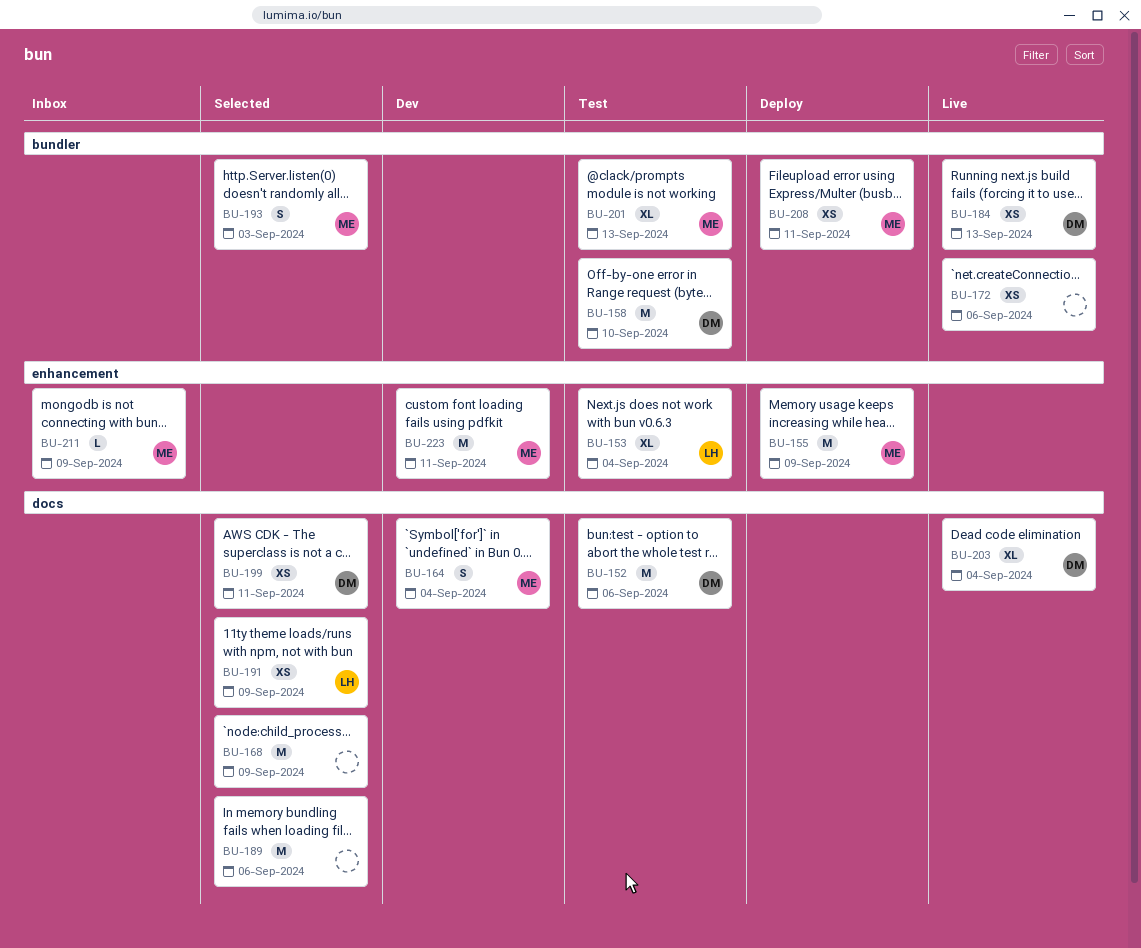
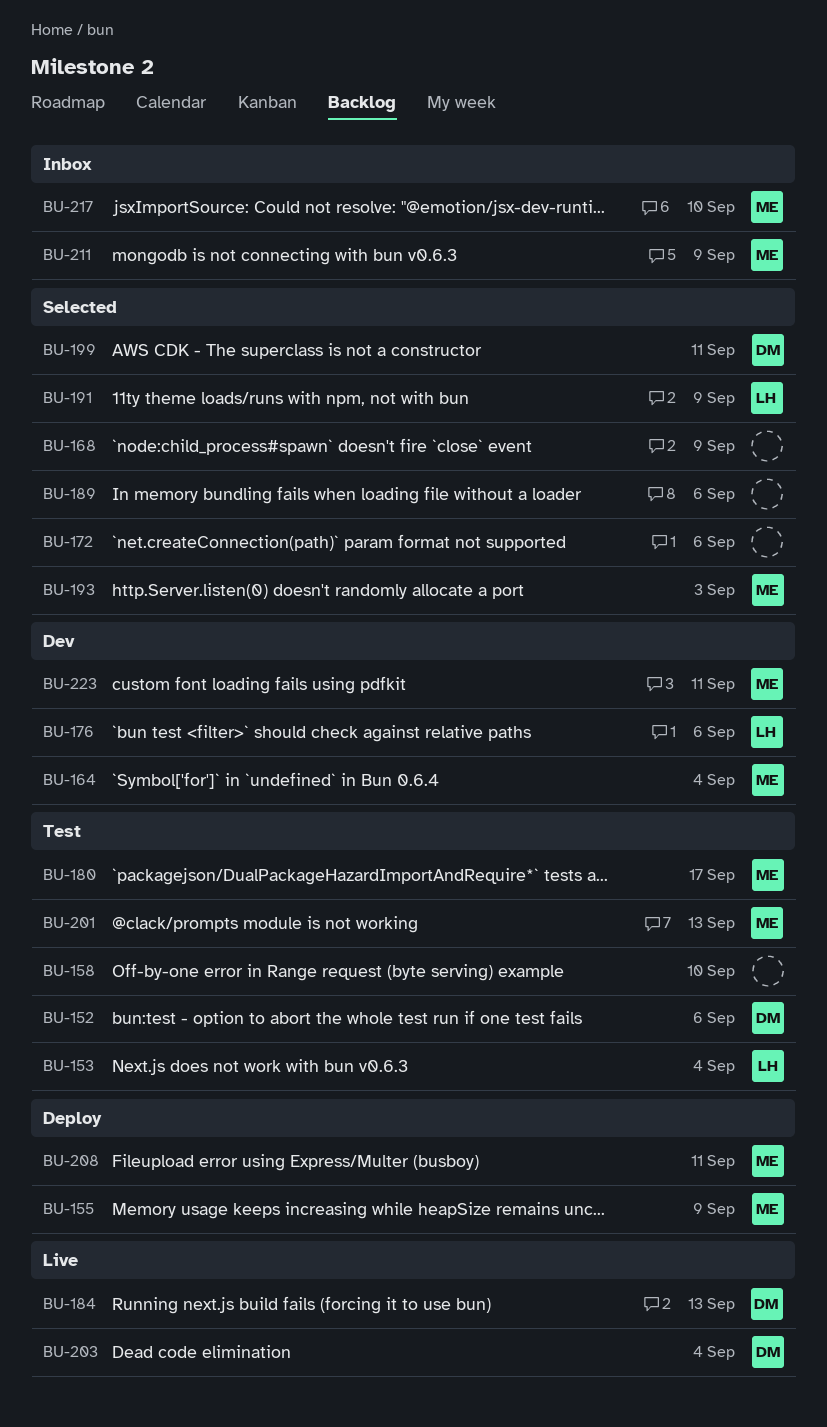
BU-158, owner: DM -> none
BU-172, status: Live -> Selected
BU-176: none -> present
BU-180: none -> present
BU-217: none -> present

